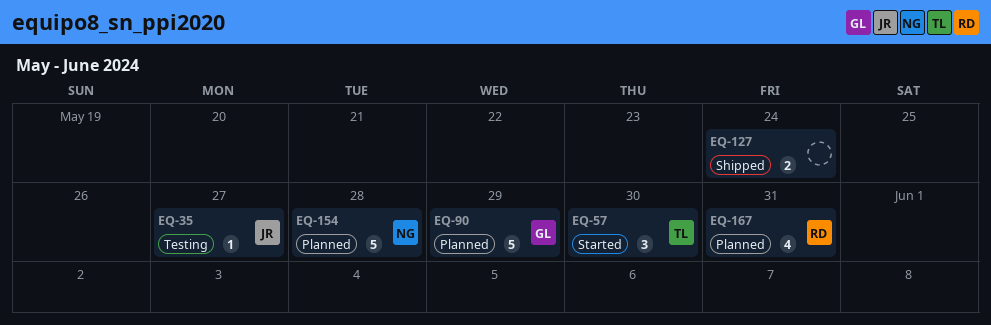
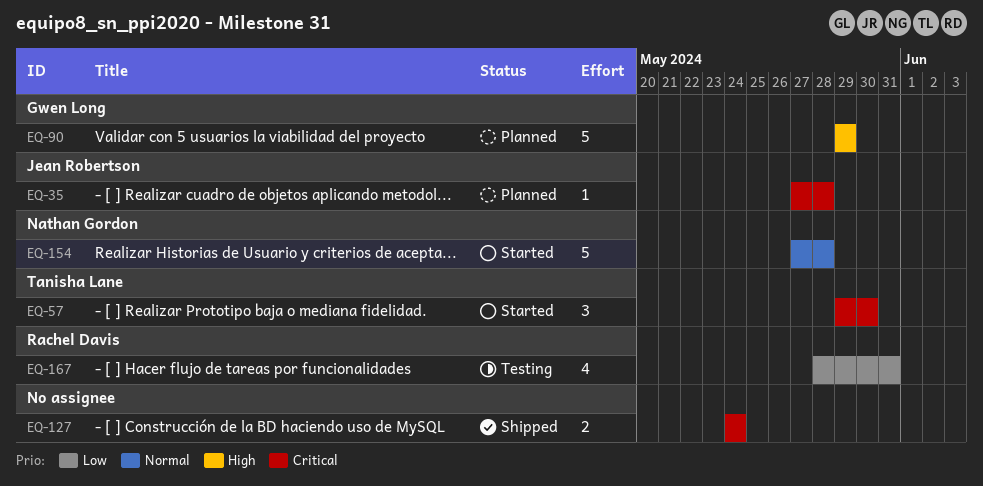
EQ-35, status: Testing -> Planned
EQ-35, due: May 27 -> May 28
EQ-154, status: Planned -> Started
EQ-167, status: Planned -> Testing

